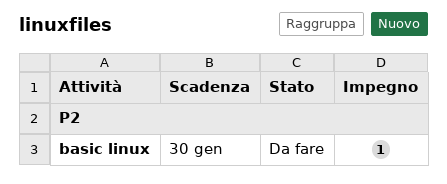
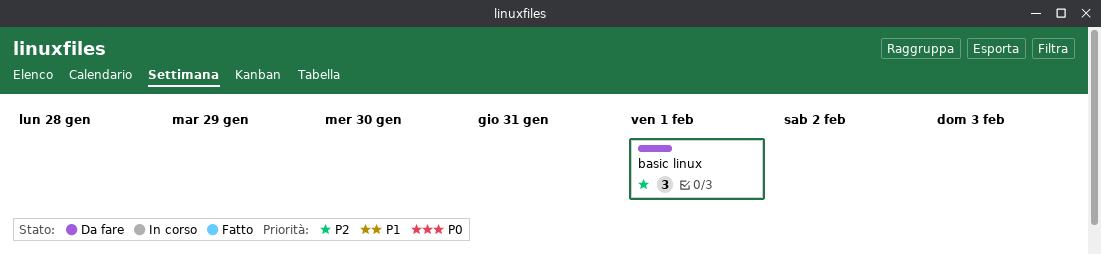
basic linux, estimate: 1 -> 3
basic linux, due: Jan 30 -> Feb 1

